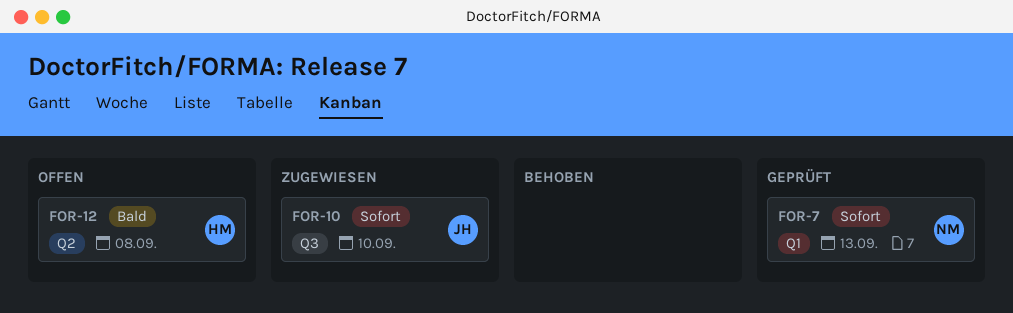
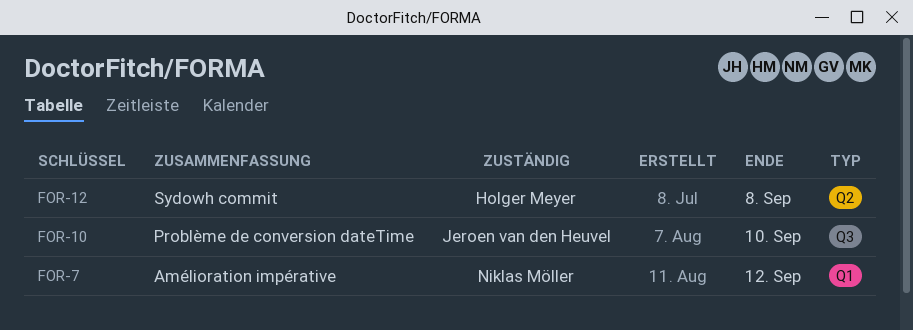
FOR-7, due: Sep 13 -> Sep 12

